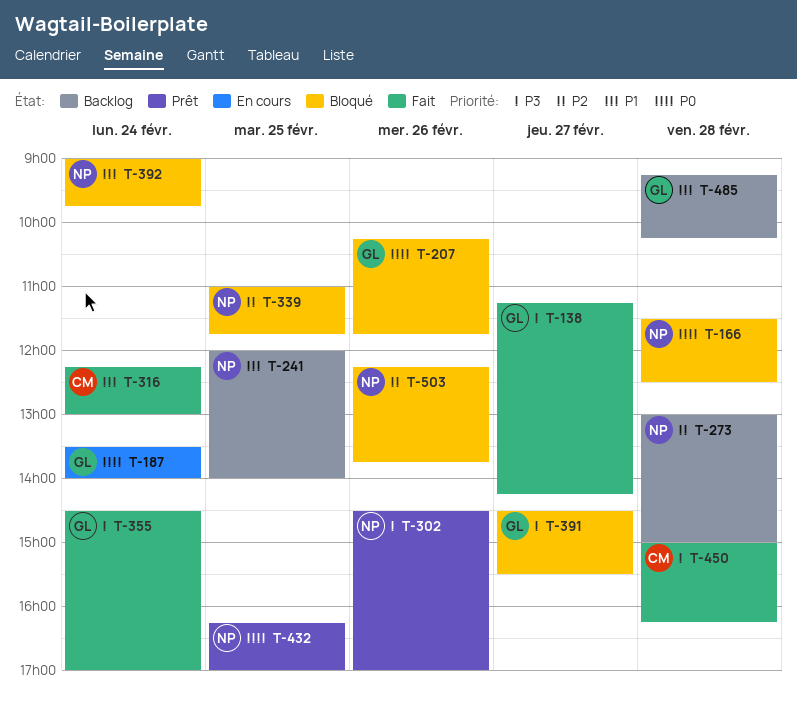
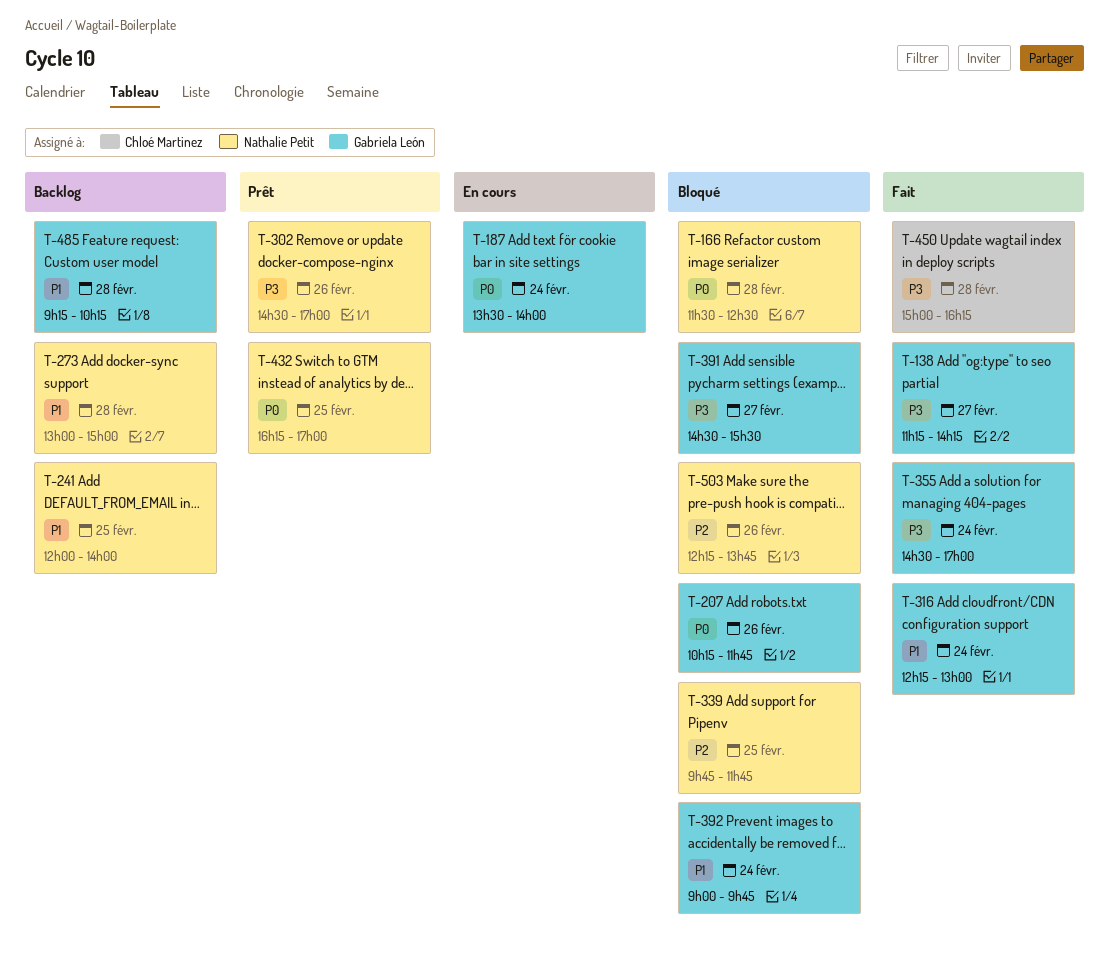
T-273, priority: P2 -> P1
T-316, owner: Chloé Martinez -> Gabriela León
T-339, begins: 11:00 -> 09:45
T-392, owner: Nathalie Petit -> Gabriela León

